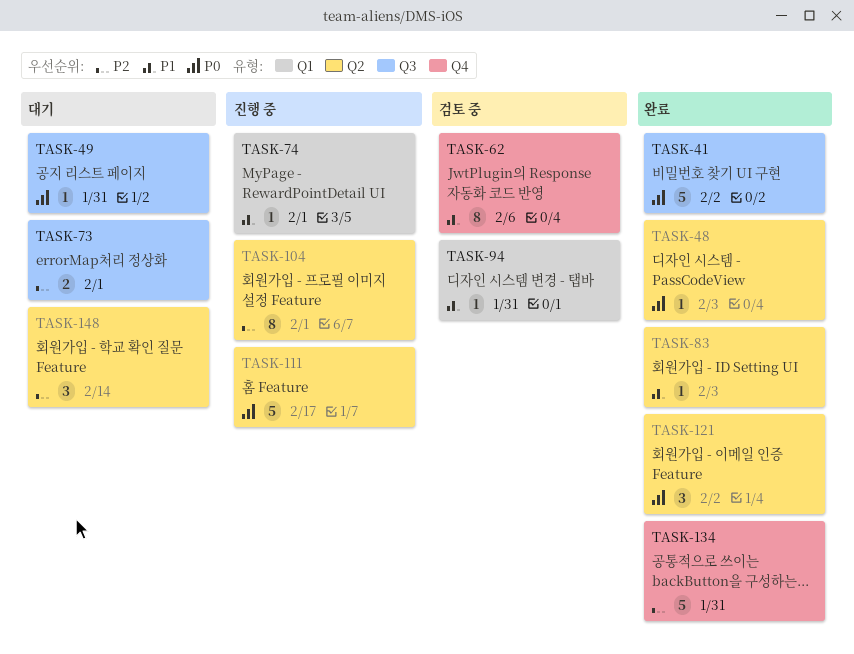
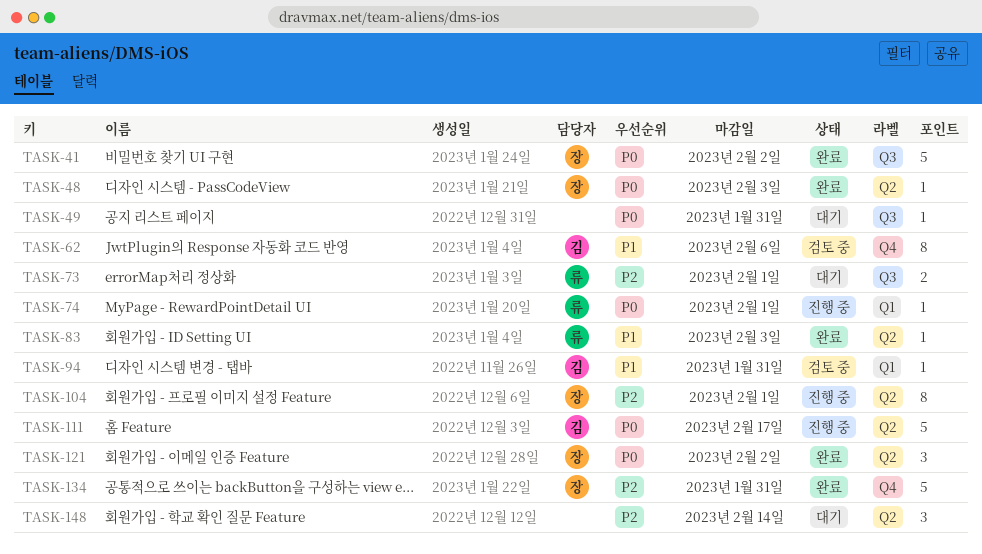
TASK-74, priority: P1 -> P0

